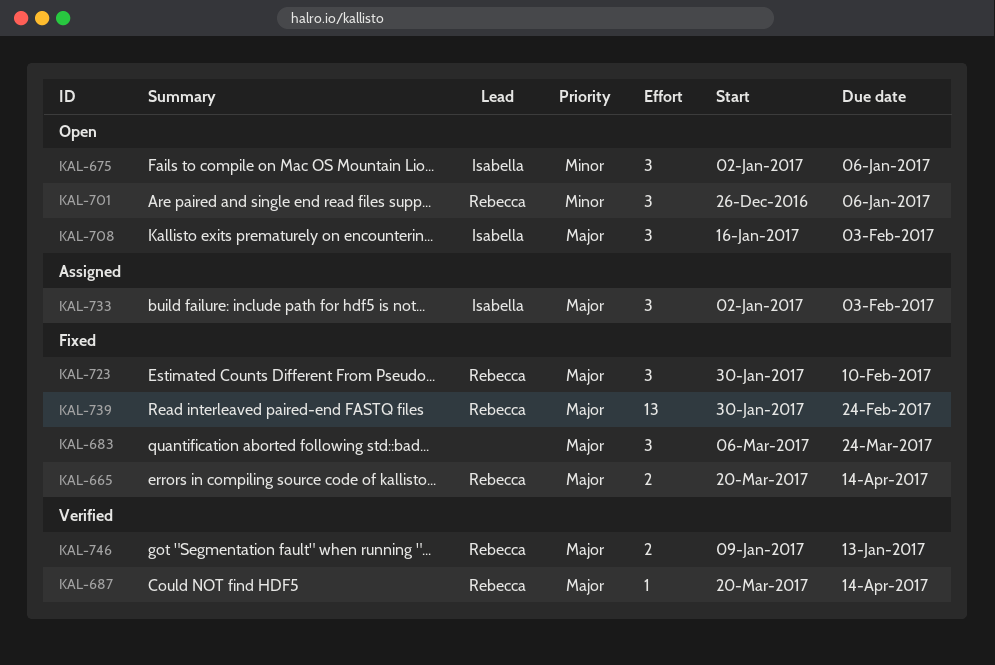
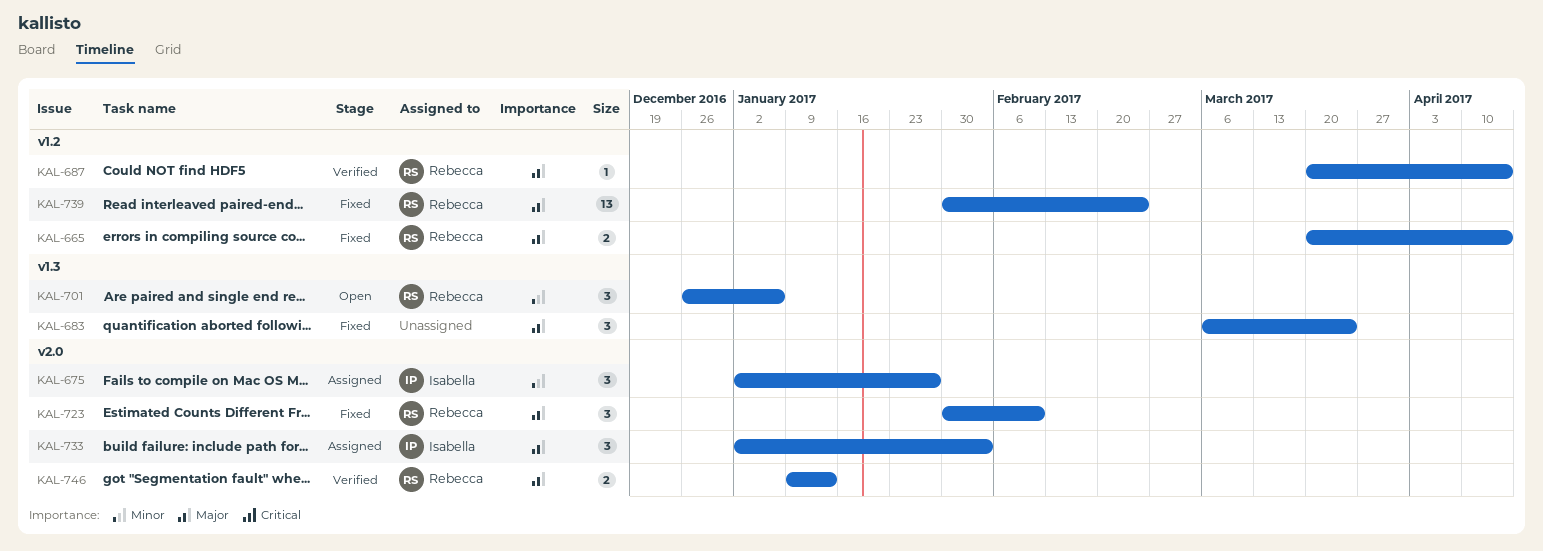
KAL-675, status: Open -> Assigned
KAL-675, due: Jan 6 -> Jan 27
KAL-708: present -> none

